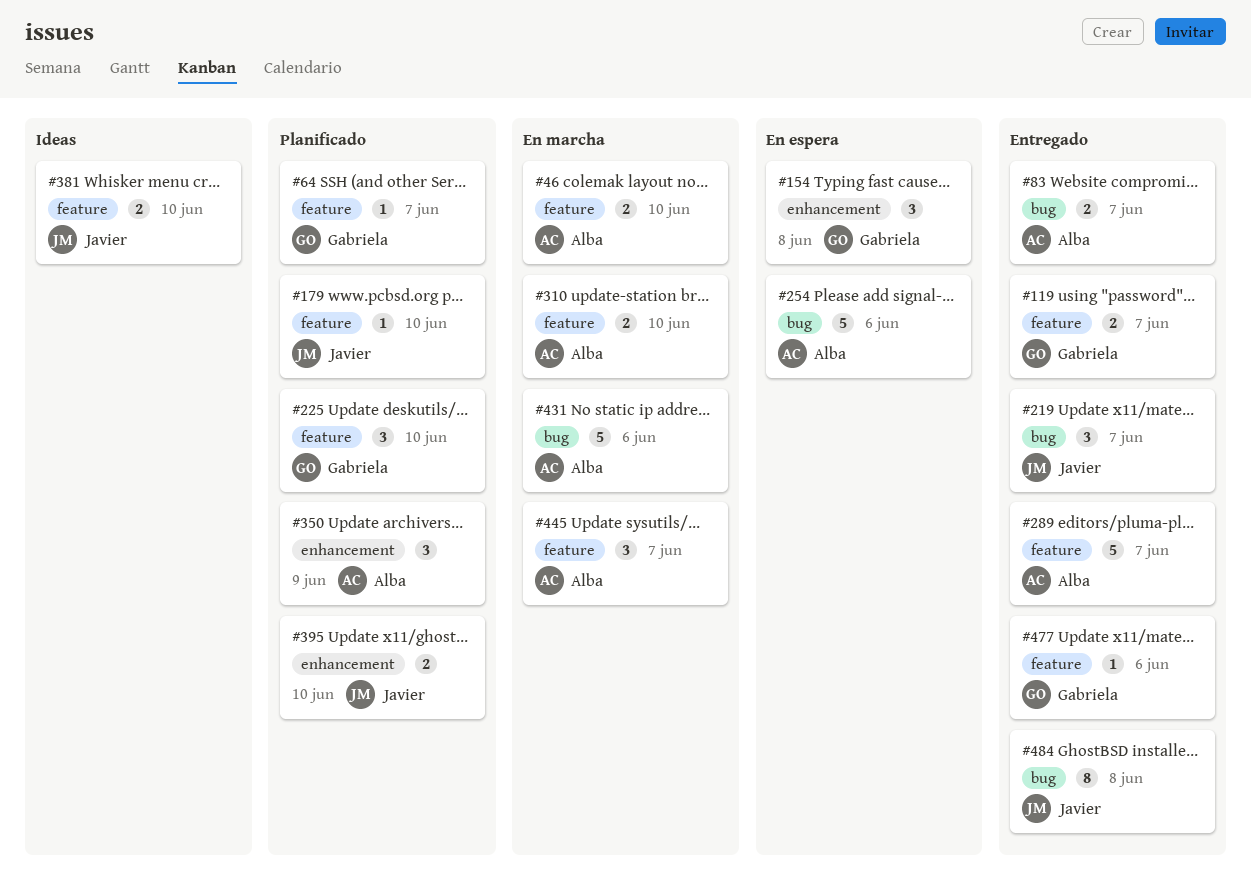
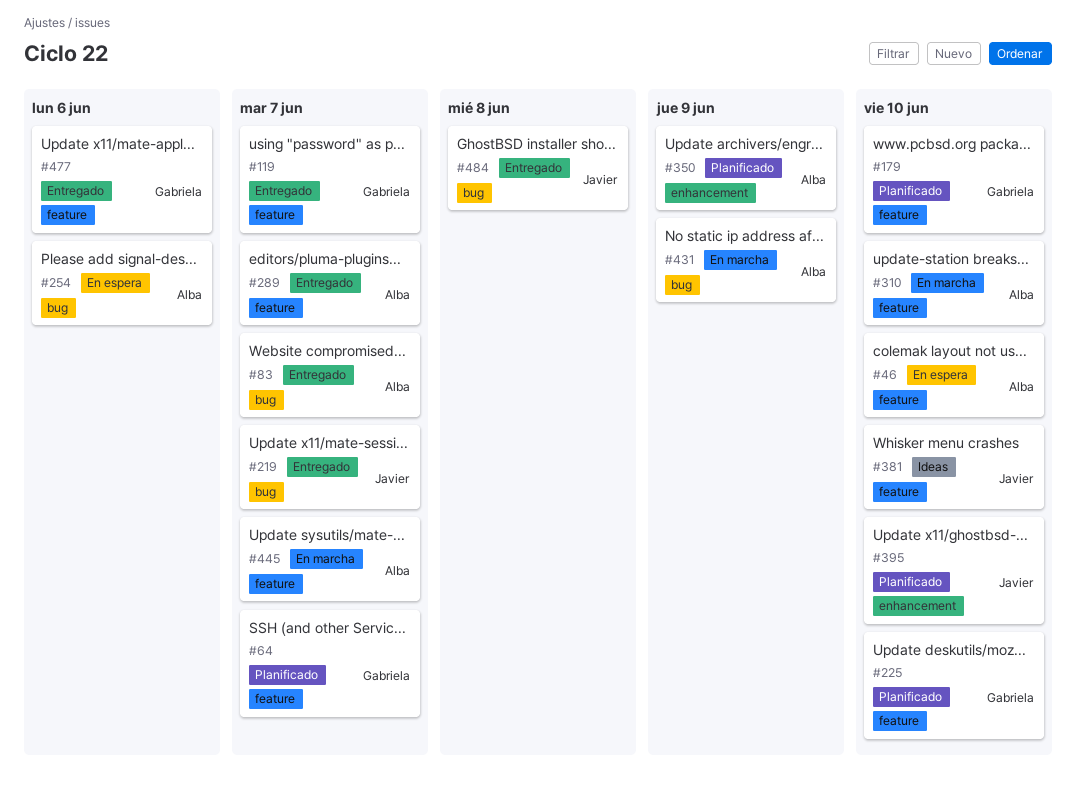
#46, status: En marcha -> En espera
#154: present -> none
#179, owner: Javier -> Gabriela
#431, due: Jun 6 -> Jun 9

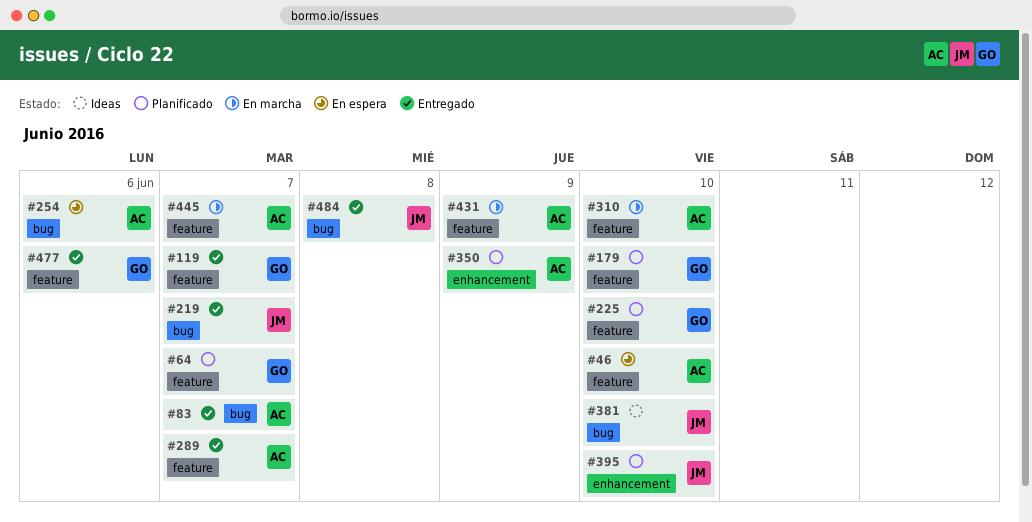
#381, label: feature -> bug
#431, label: bug -> feature

